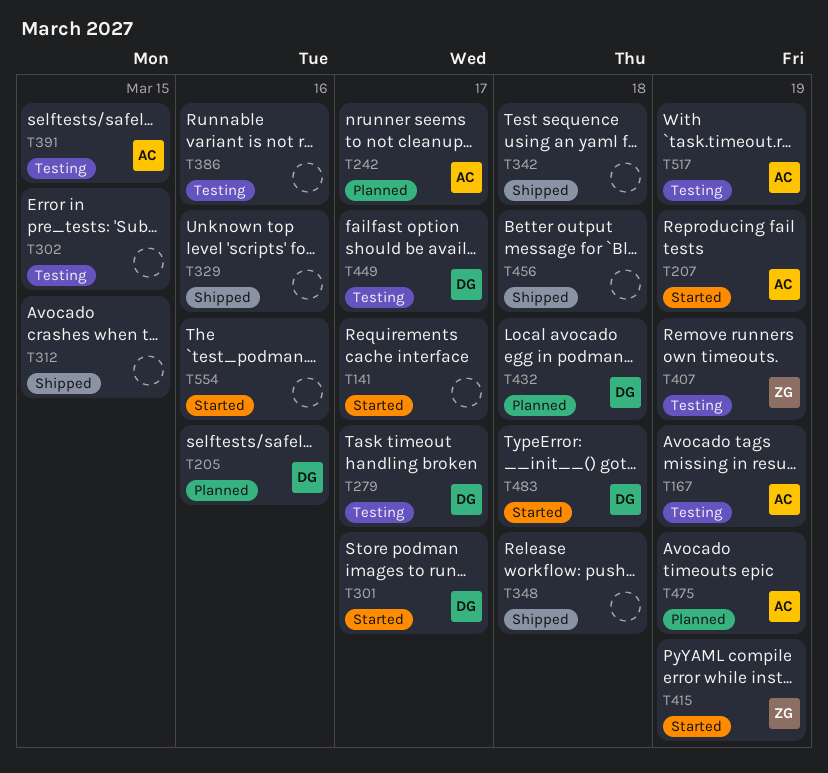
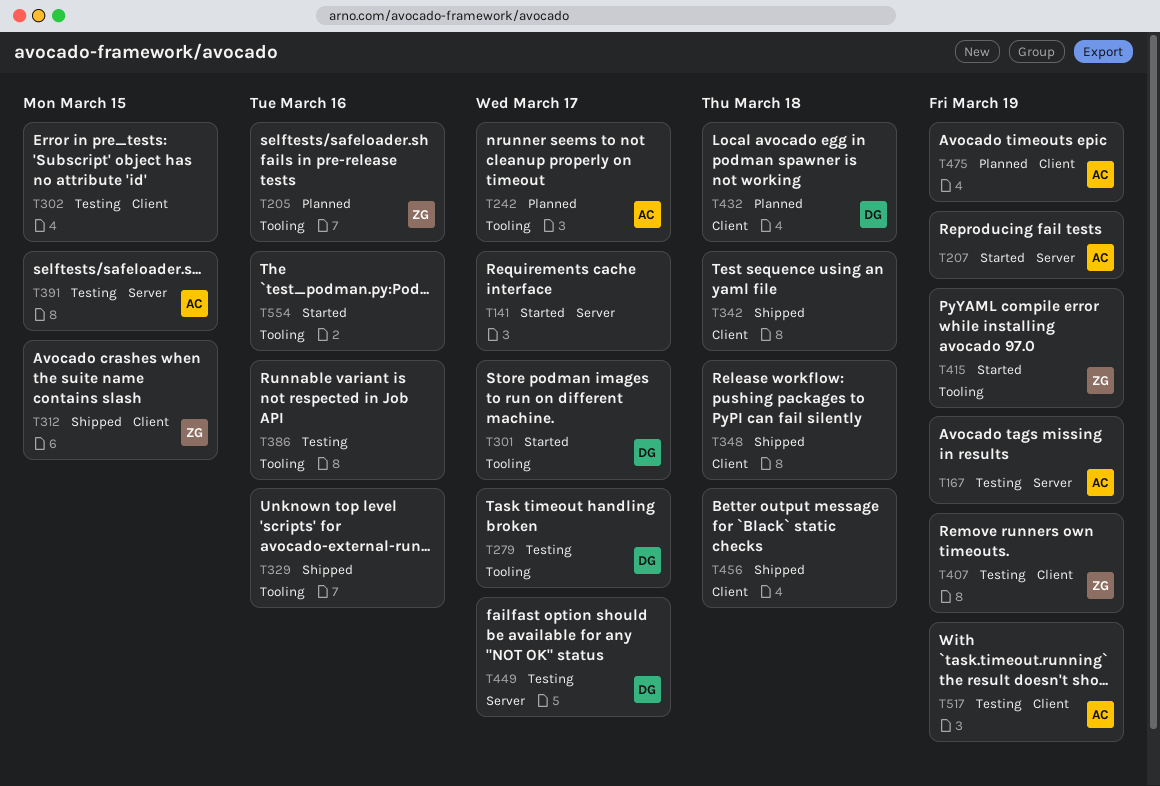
T205, owner: DG -> ZG
T312, owner: none -> ZG
T483: present -> none

